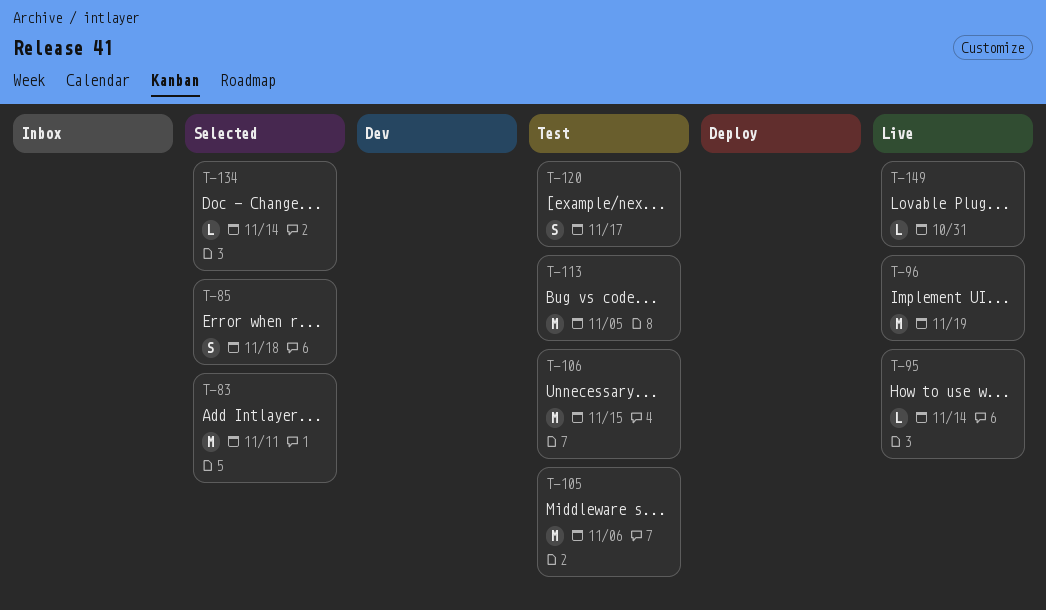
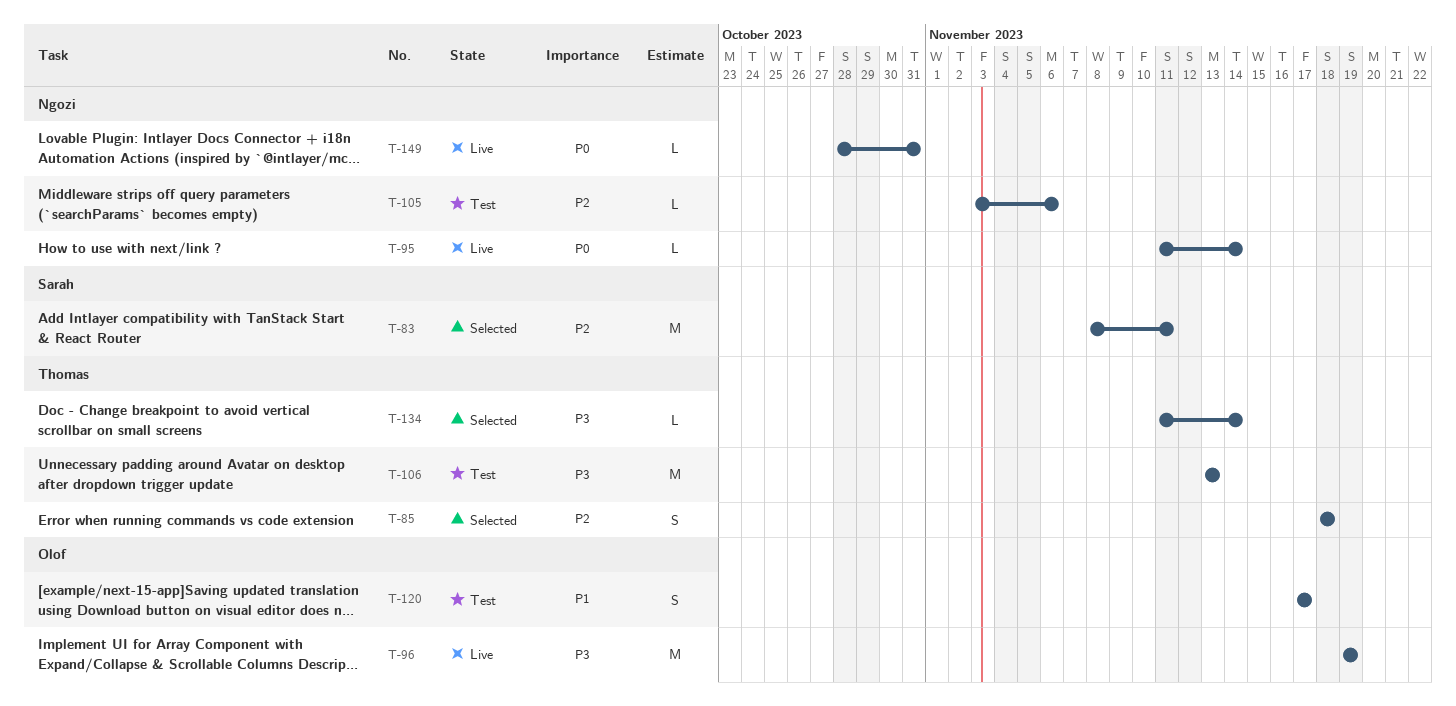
T-105, estimate: M -> L
T-106, due: Nov 15 -> Nov 13
T-113: present -> none

